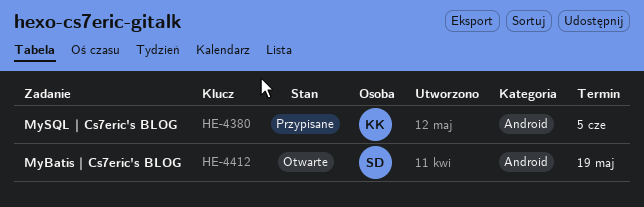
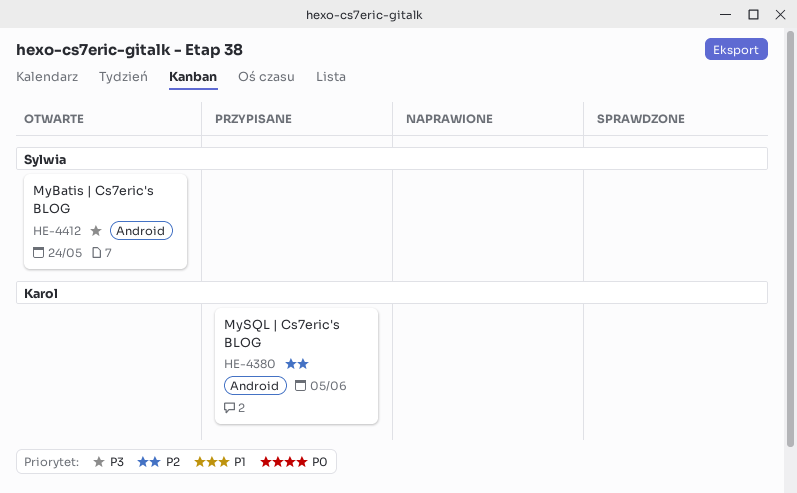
HE-4412, due: May 19 -> May 24

